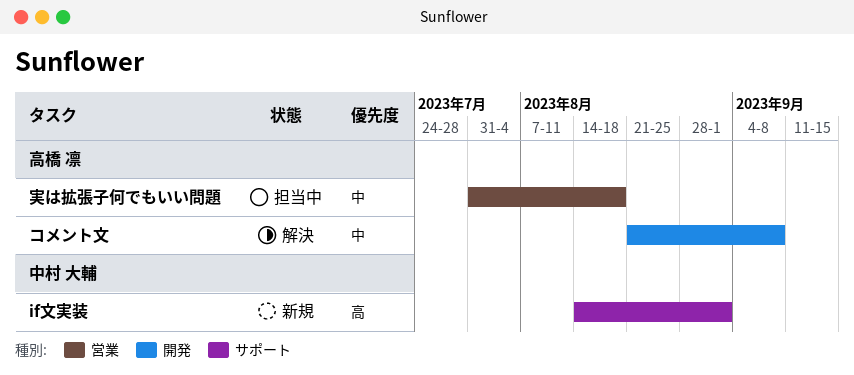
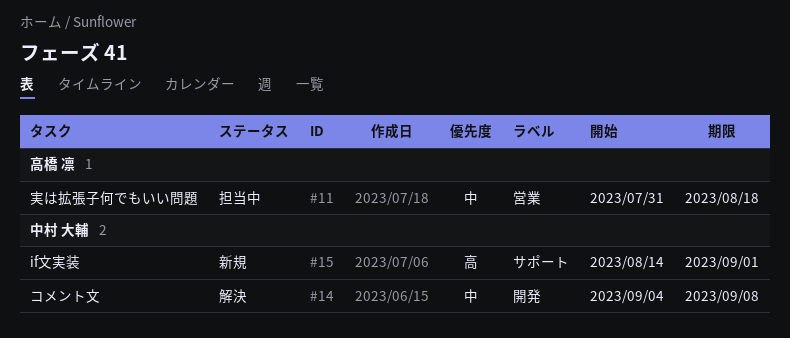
コメント文, owner: 高橋 凛 -> 中村 大輔
コメント文, start: Aug 21 -> Sep 4

